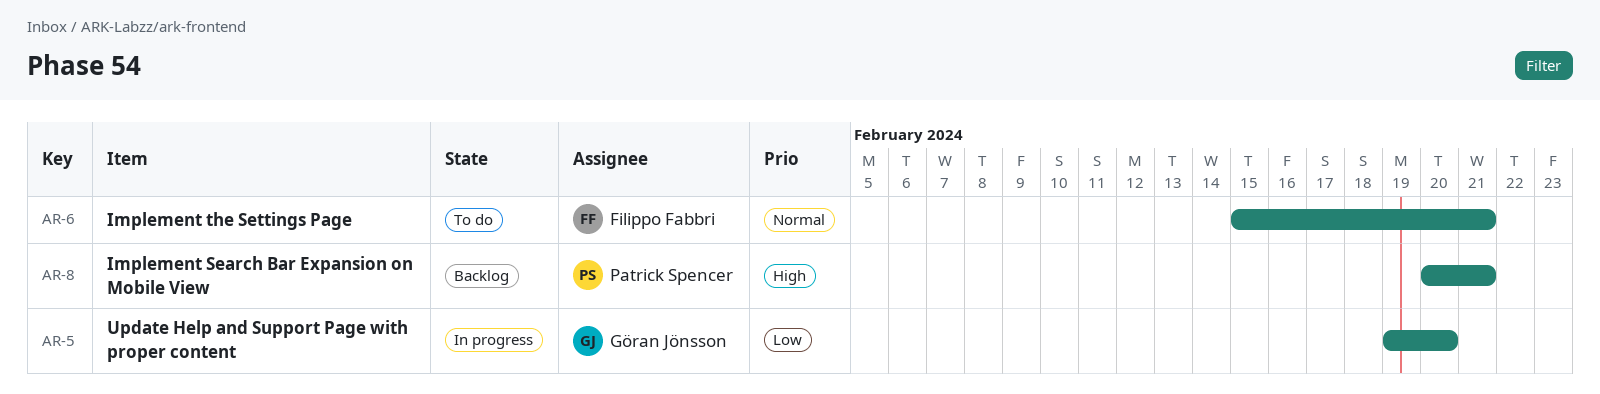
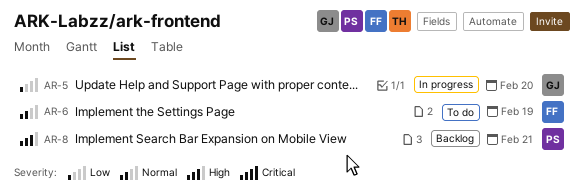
AR-6, due: Feb 21 -> Feb 19

